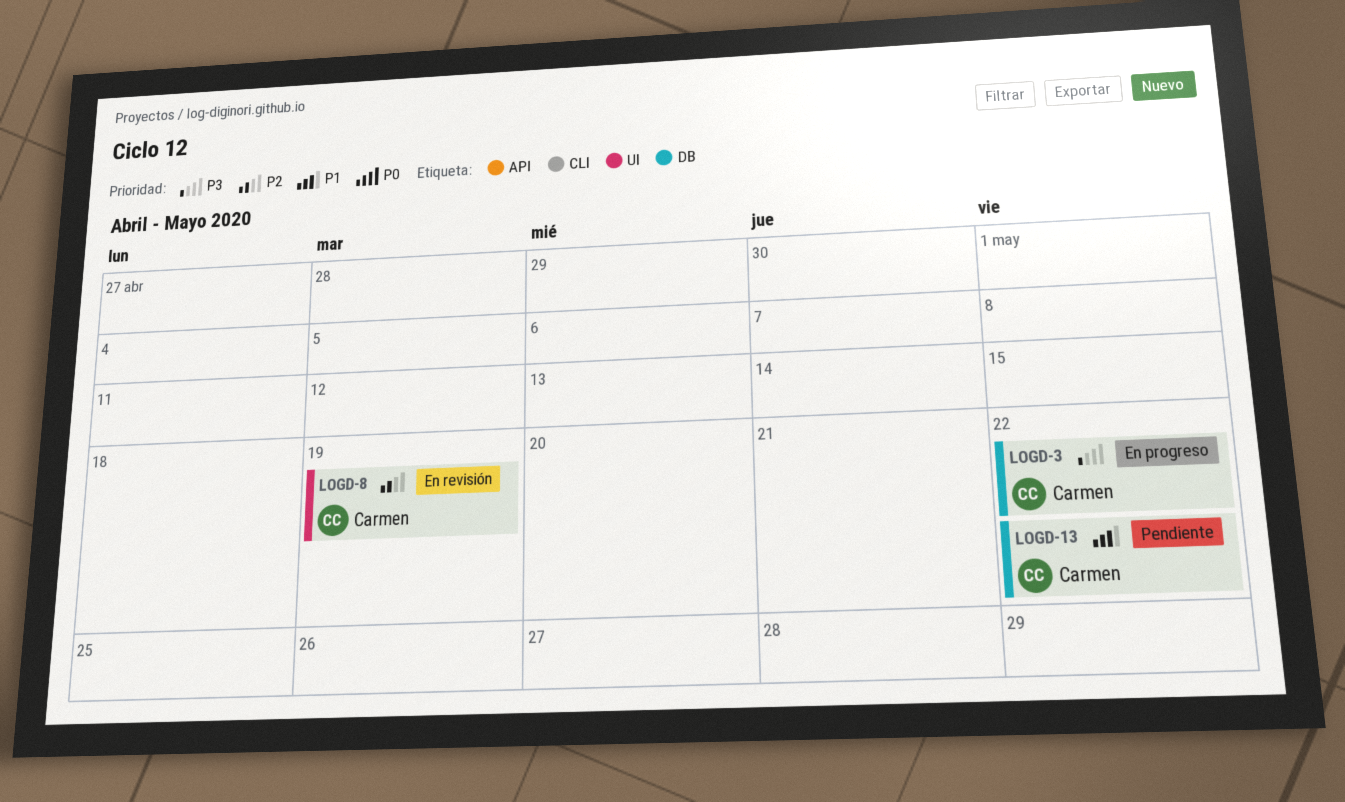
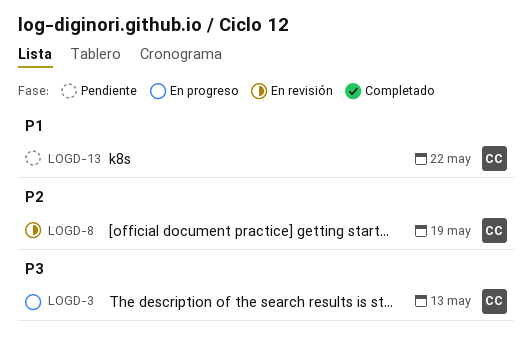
LOGD-3, due: May 22 -> May 13

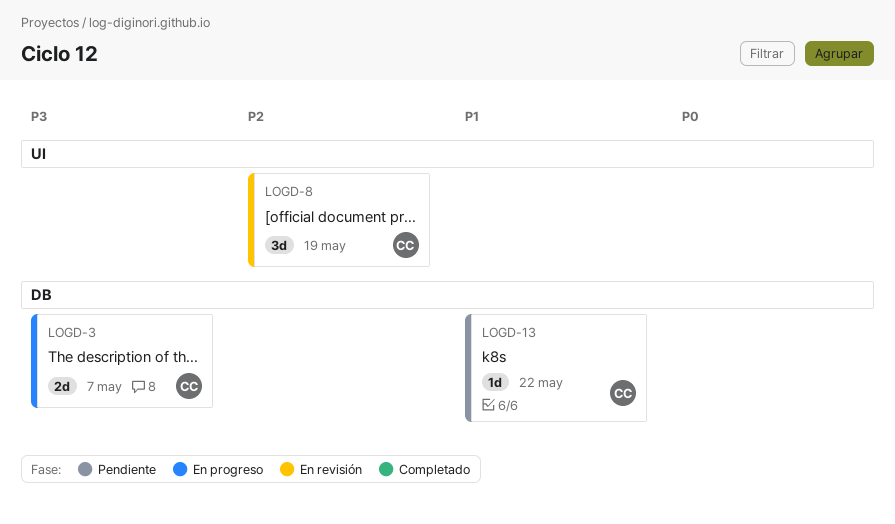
LOGD-3, due: May 13 -> May 7

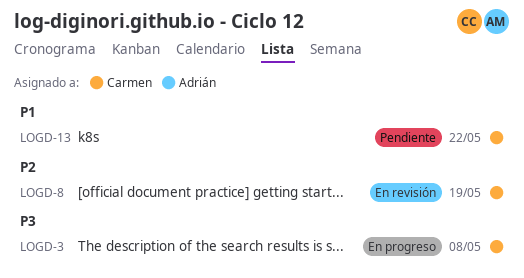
LOGD-3, due: May 7 -> May 8

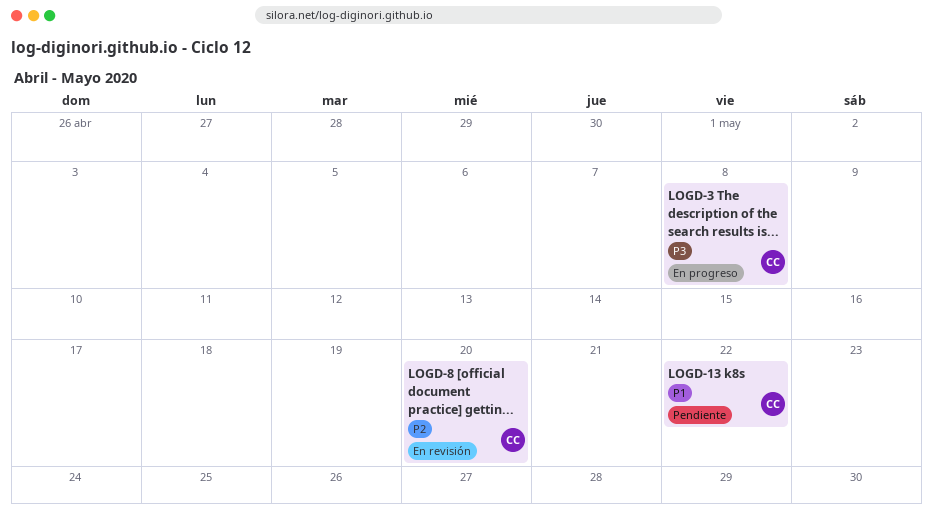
LOGD-8, due: May 19 -> May 20

